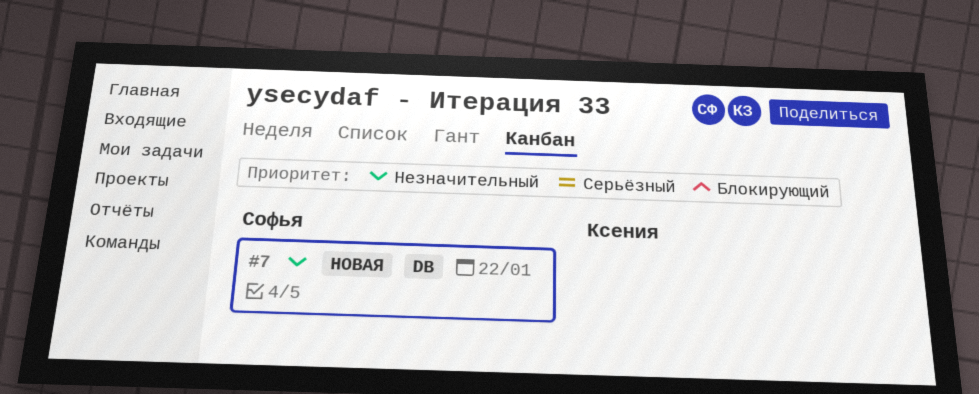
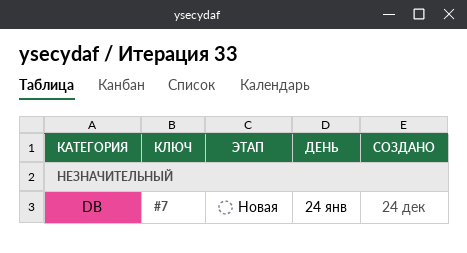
#7, day: Jan 22 -> Jan 24

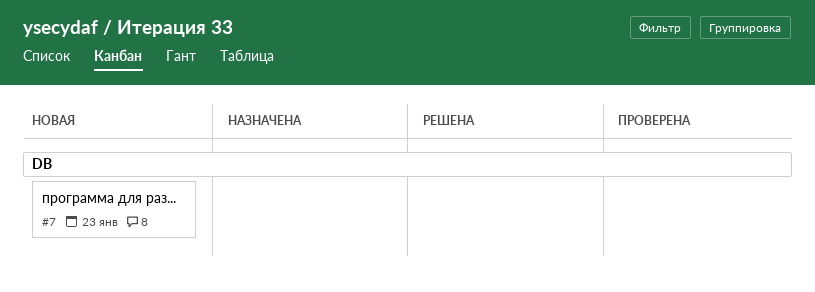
#7, day: Jan 24 -> Jan 23

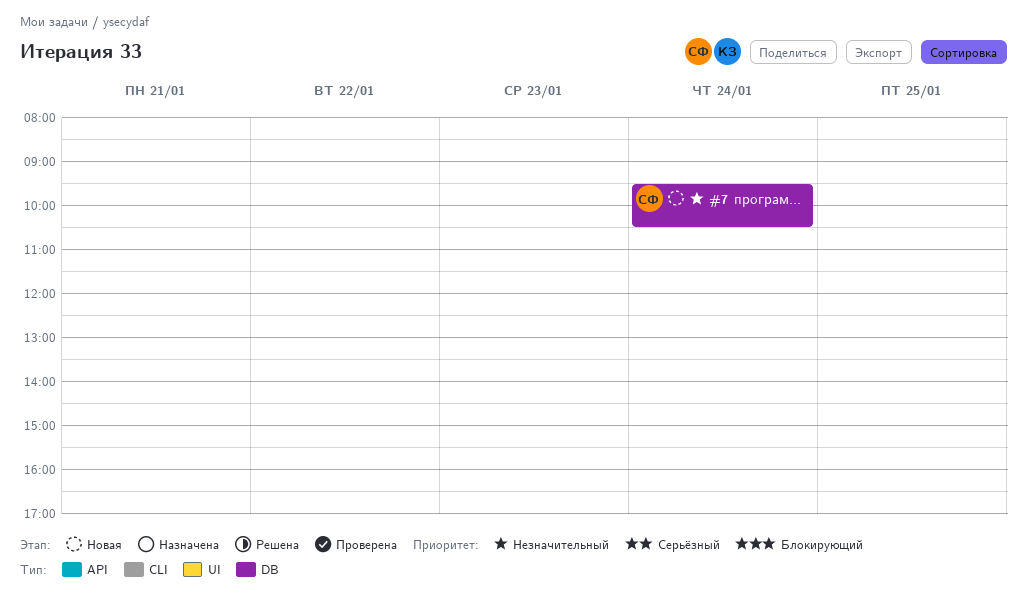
#7, day: Jan 23 -> Jan 24

